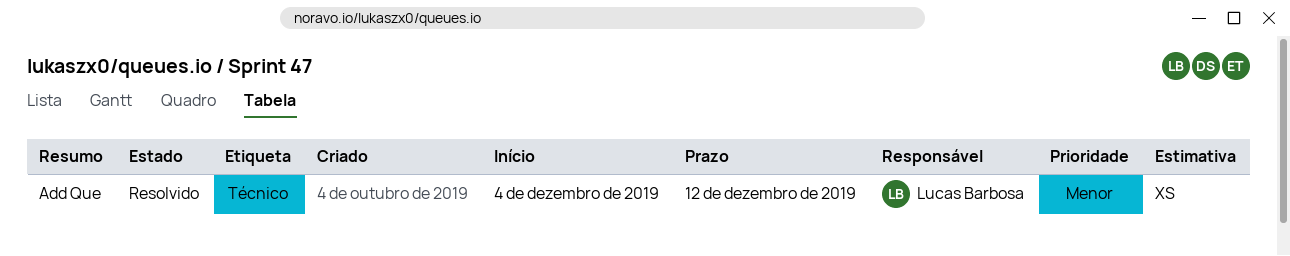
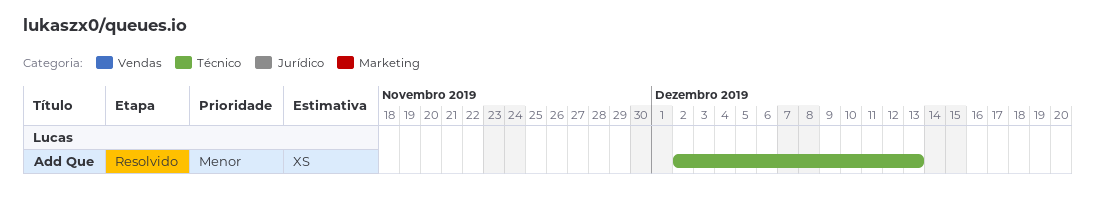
Add Que, start: Dec 4 -> Dec 2
Add Que, due: Dec 12 -> Dec 13

